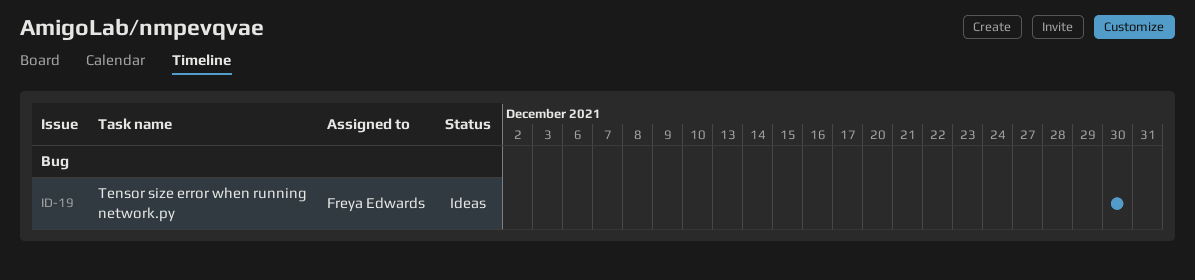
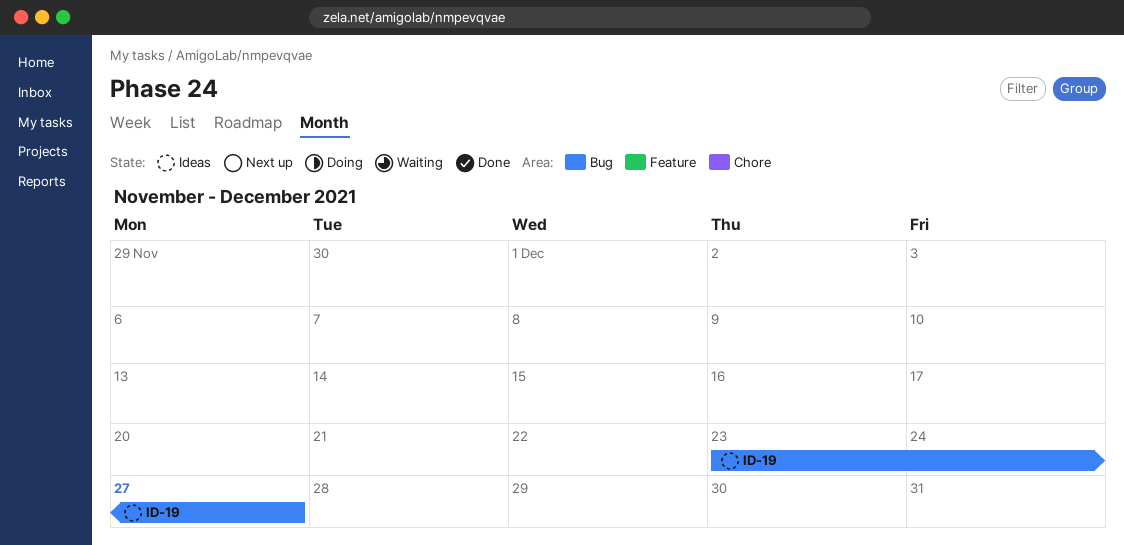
ID-19, start: Dec 30 -> Dec 23
ID-19, due: Dec 30 -> Dec 27

